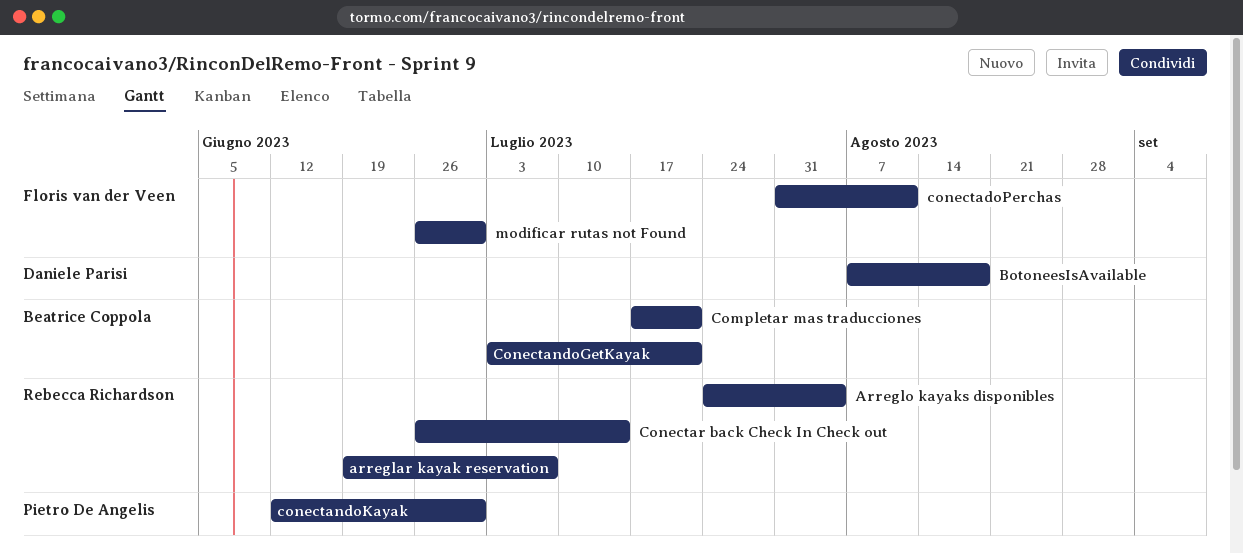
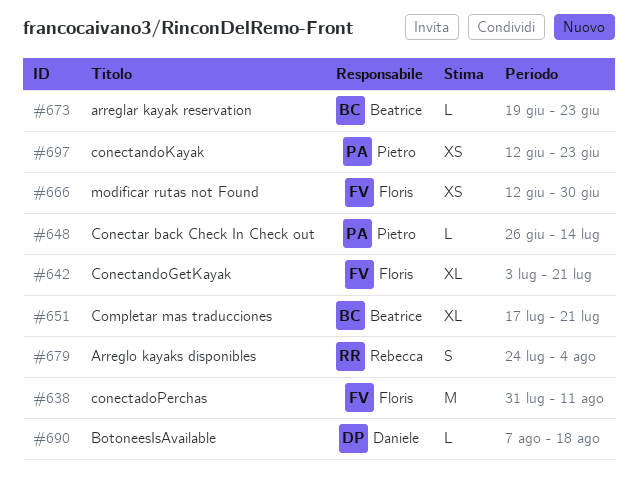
arreglar kayak reservation, owner: Rebecca Richardson -> Beatrice Coppola
arreglar kayak reservation, due: Jul 7 -> Jun 23
ConectandoGetKayak, owner: Beatrice Coppola -> Floris van der Veen
conectandoKayak, due: Jun 30 -> Jun 23
Conectar back Check In Check out, owner: Rebecca Richardson -> Pietro De Angelis
modificar rutas not Found, start: Jun 26 -> Jun 12

